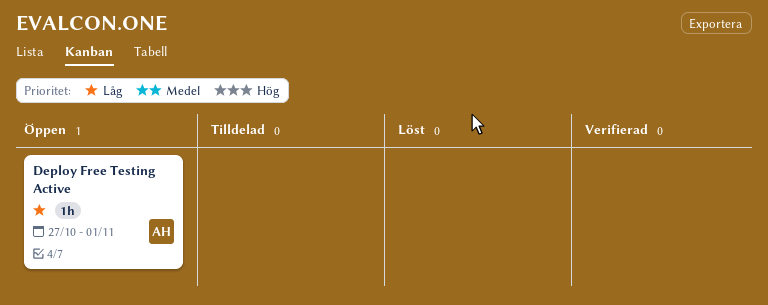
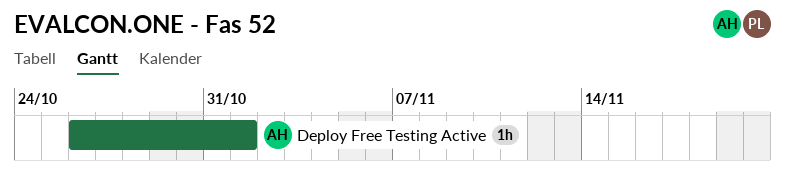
Deploy Free Testing Active, start: Oct 27 -> Oct 26

